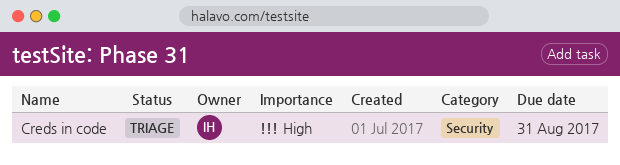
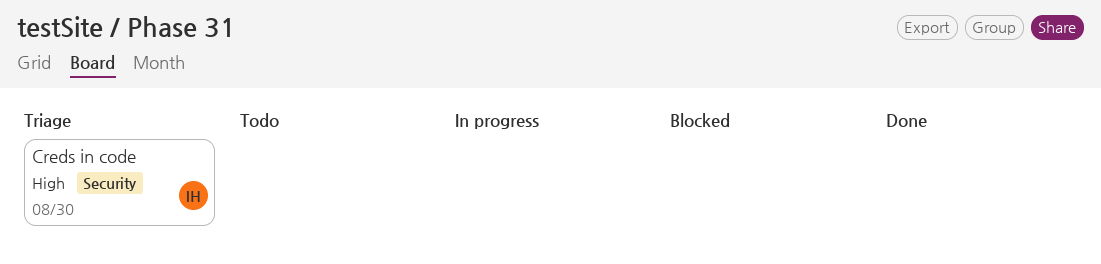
Creds in code, due: Aug 31 -> Aug 30

